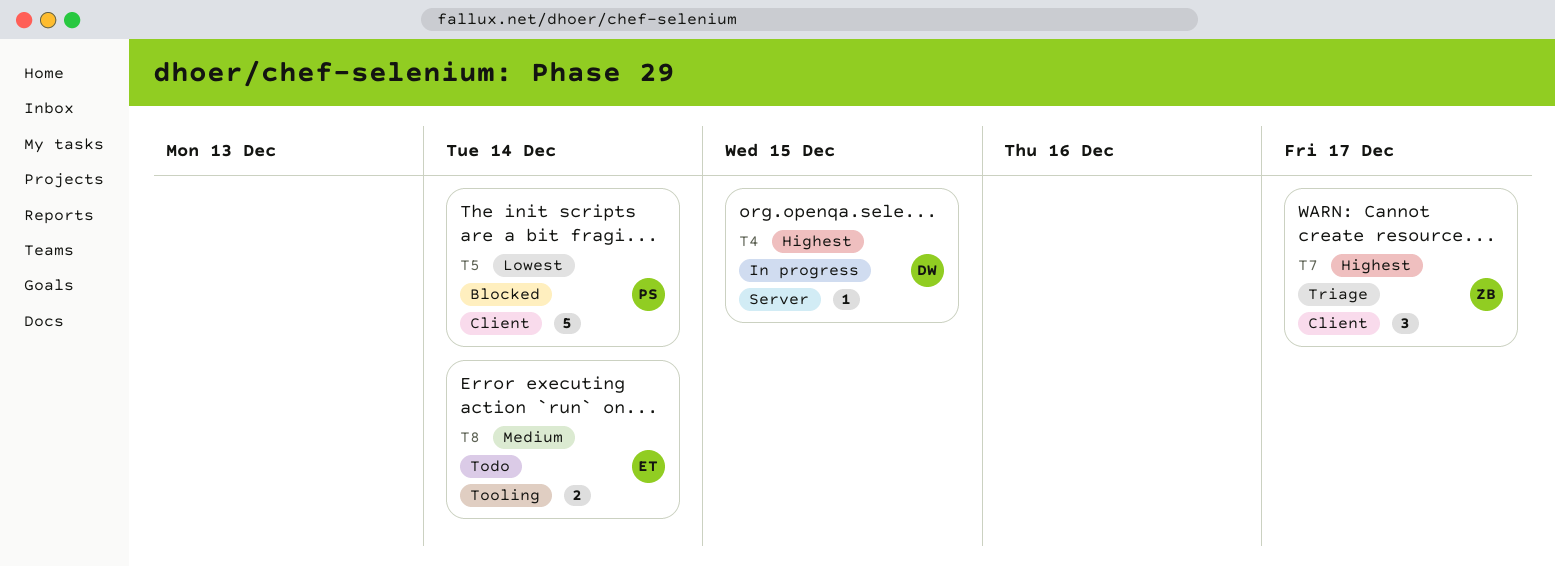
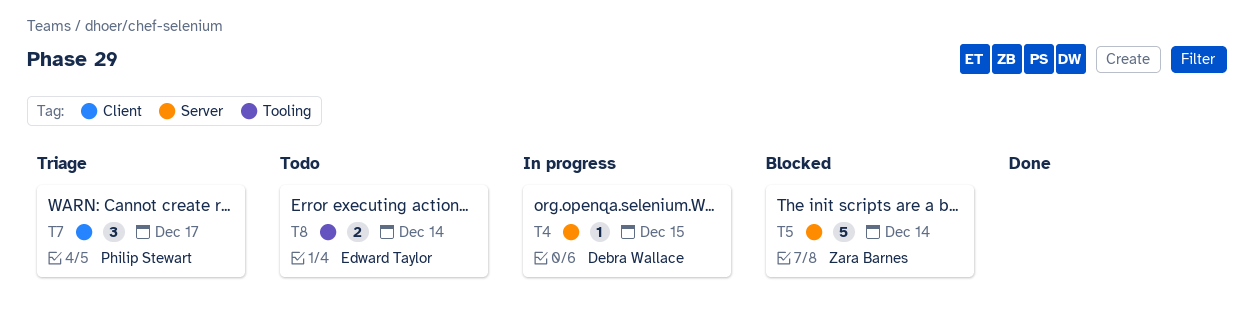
T5, owner: Philip Stewart -> Zara Barnes
T5, label: Client -> Server
T7, owner: Zara Barnes -> Philip Stewart

